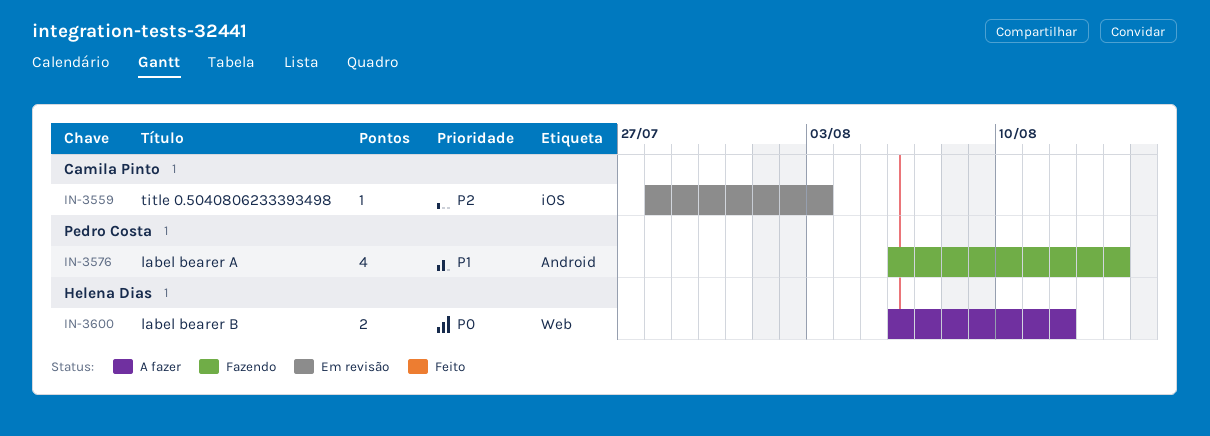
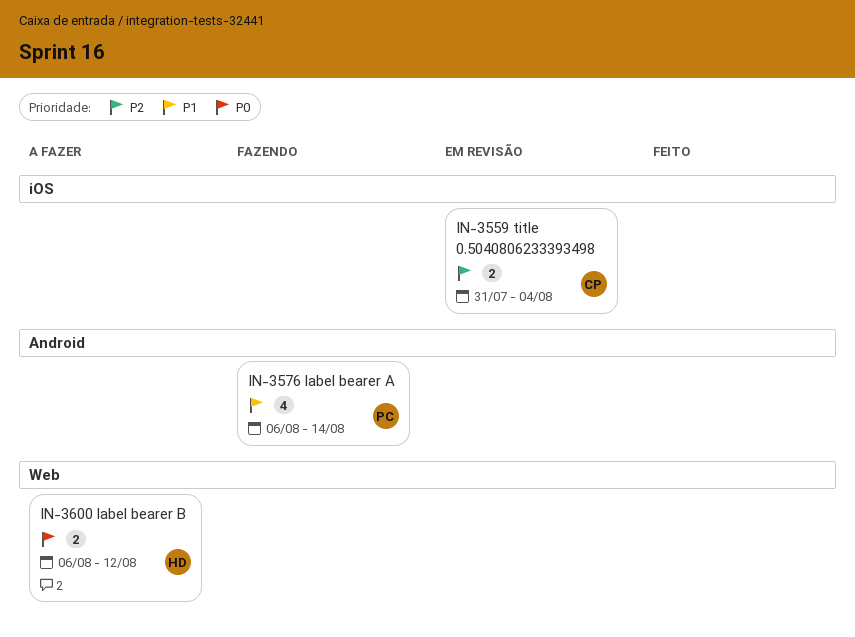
IN-3559, estimate: 1 -> 2
IN-3559, start: Jul 28 -> Jul 31
IN-3559, due: Aug 3 -> Aug 4

